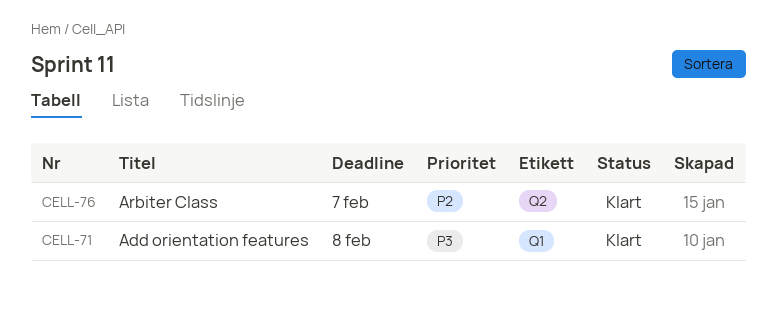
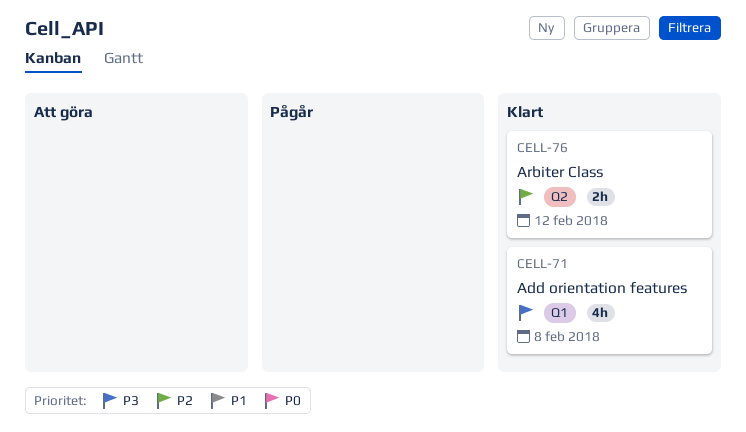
CELL-76, due: Feb 7 -> Feb 12

